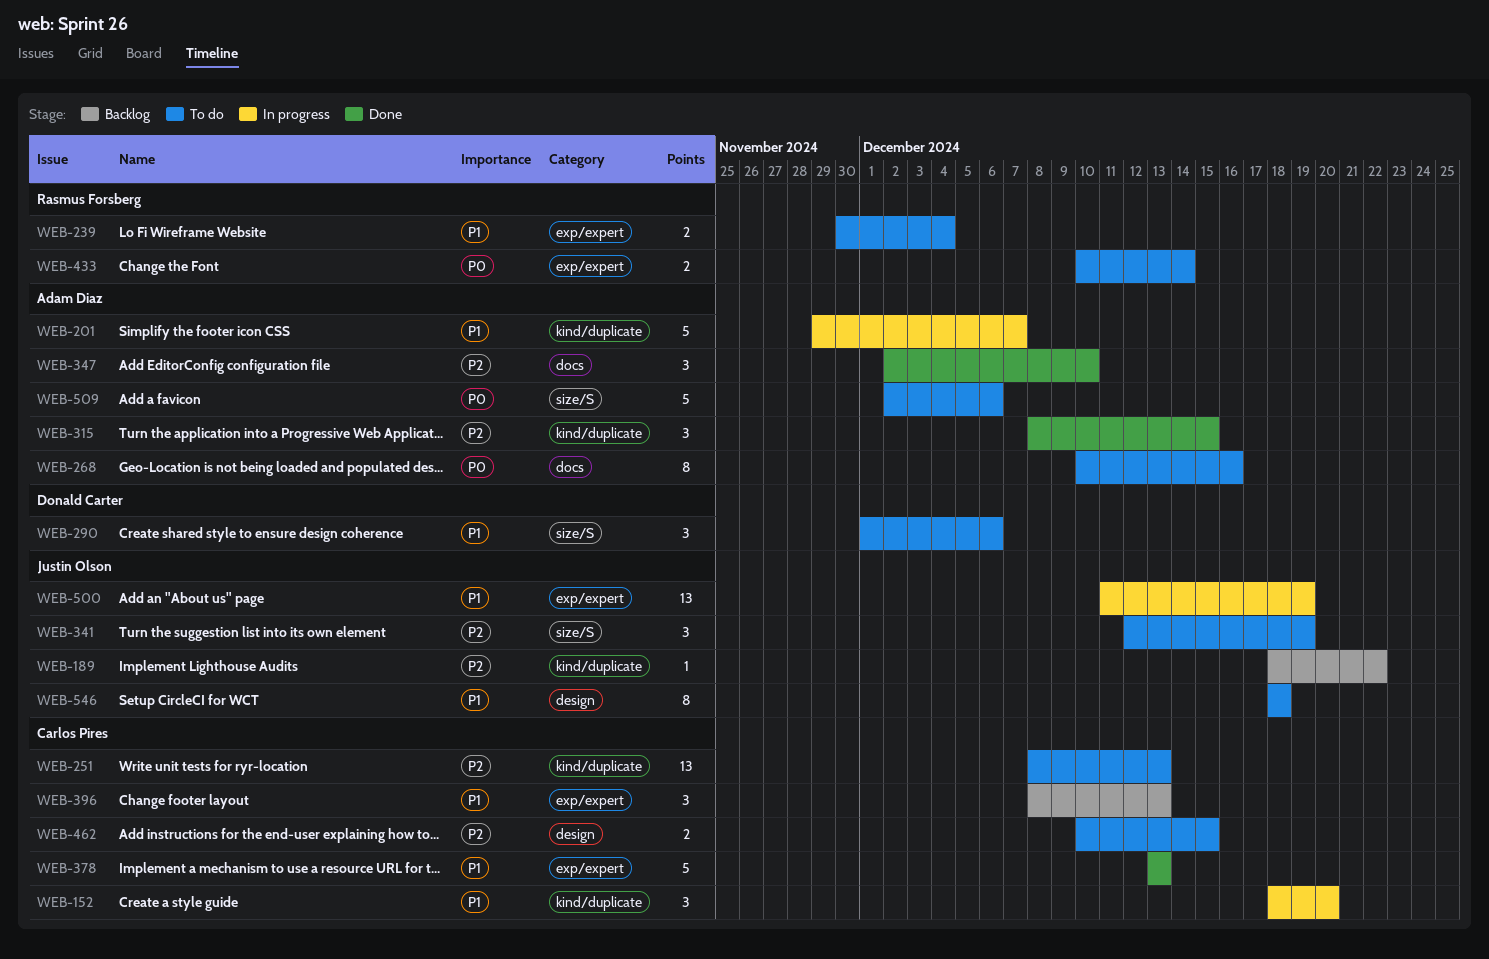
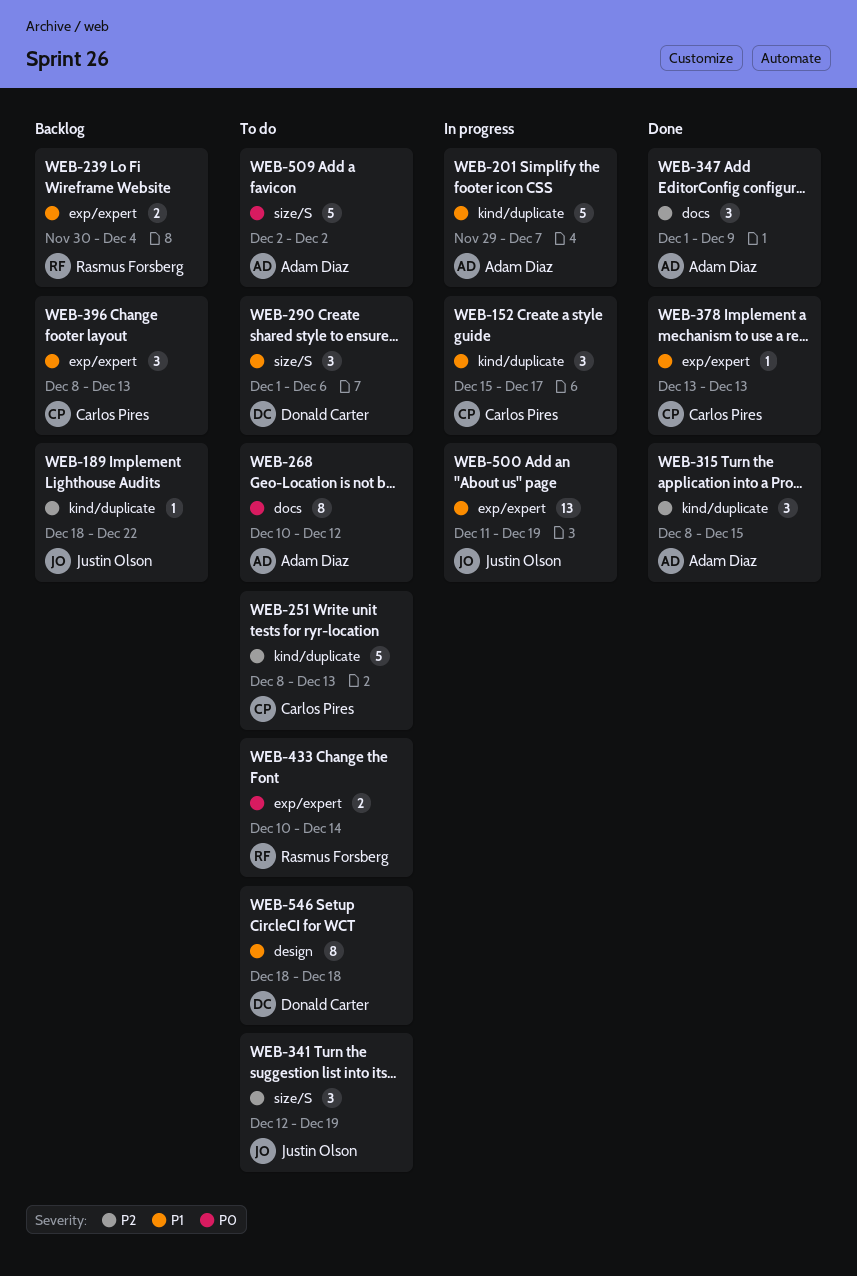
WEB-152, start: Dec 18 -> Dec 15
WEB-152, due: Dec 20 -> Dec 17
WEB-239, status: To do -> Backlog
WEB-251, estimate: 13 -> 5
WEB-268, due: Dec 16 -> Dec 12
WEB-347, start: Dec 2 -> Dec 1
WEB-347, due: Dec 10 -> Dec 9
WEB-378, estimate: 5 -> 1
WEB-462: present -> none
WEB-509, due: Dec 6 -> Dec 2
WEB-546, owner: Justin Olson -> Donald Carter

